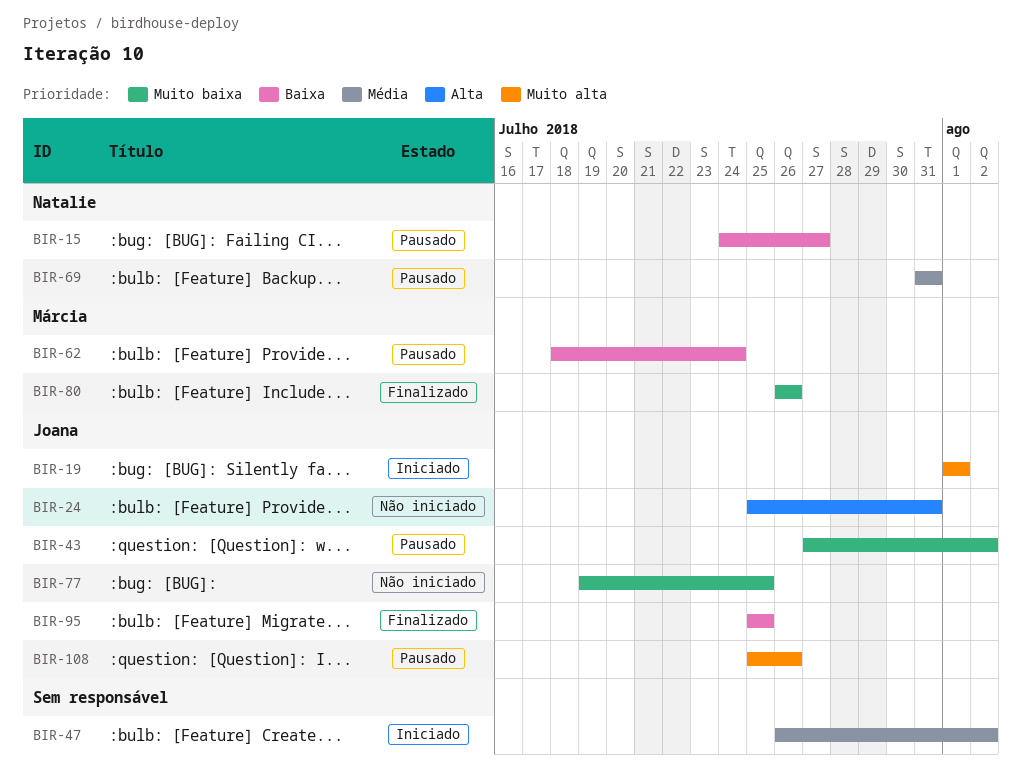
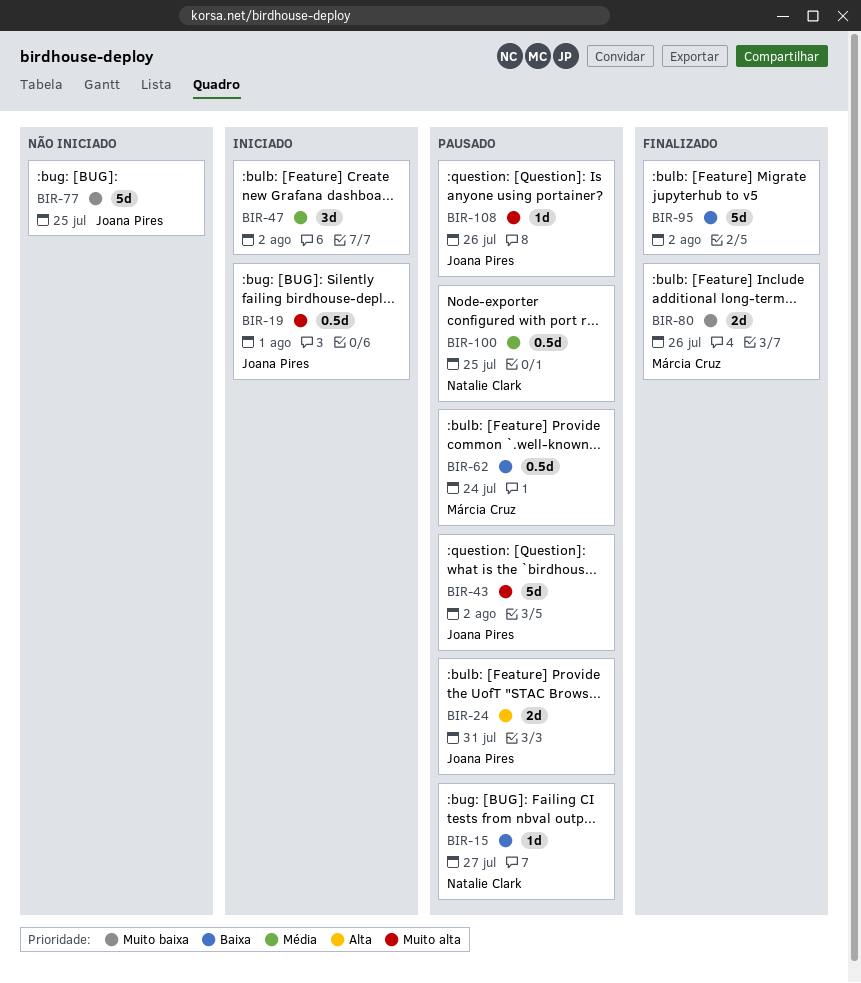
BIR-24, status: Não iniciado -> Pausado
BIR-43, priority: Muito baixa -> Muito alta
BIR-69: present -> none
BIR-95, owner: Joana Pires -> none
BIR-95, due: Jul 25 -> Aug 2
BIR-100: none -> present

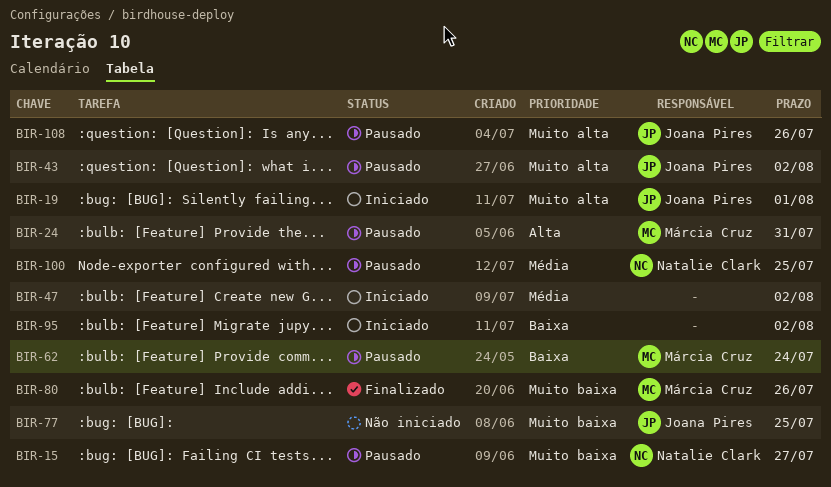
BIR-15, priority: Baixa -> Muito baixa
BIR-24, owner: Joana Pires -> Márcia Cruz
BIR-95, status: Finalizado -> Iniciado

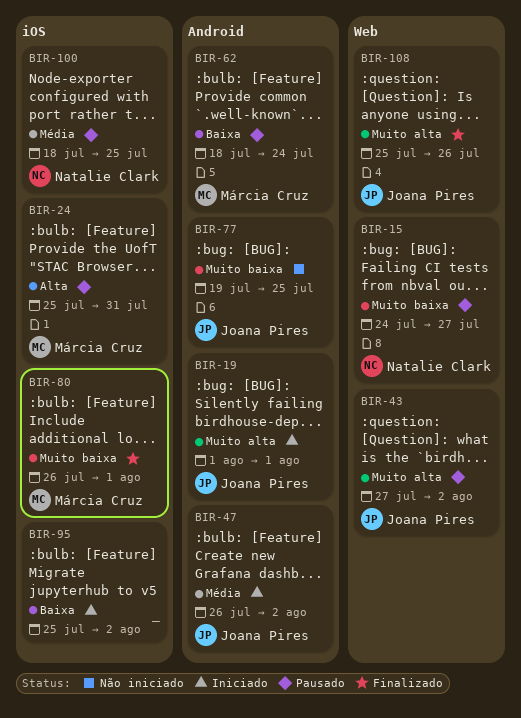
BIR-47, owner: none -> Joana Pires
BIR-80, due: Jul 26 -> Aug 1
BIR-108, status: Pausado -> Finalizado

